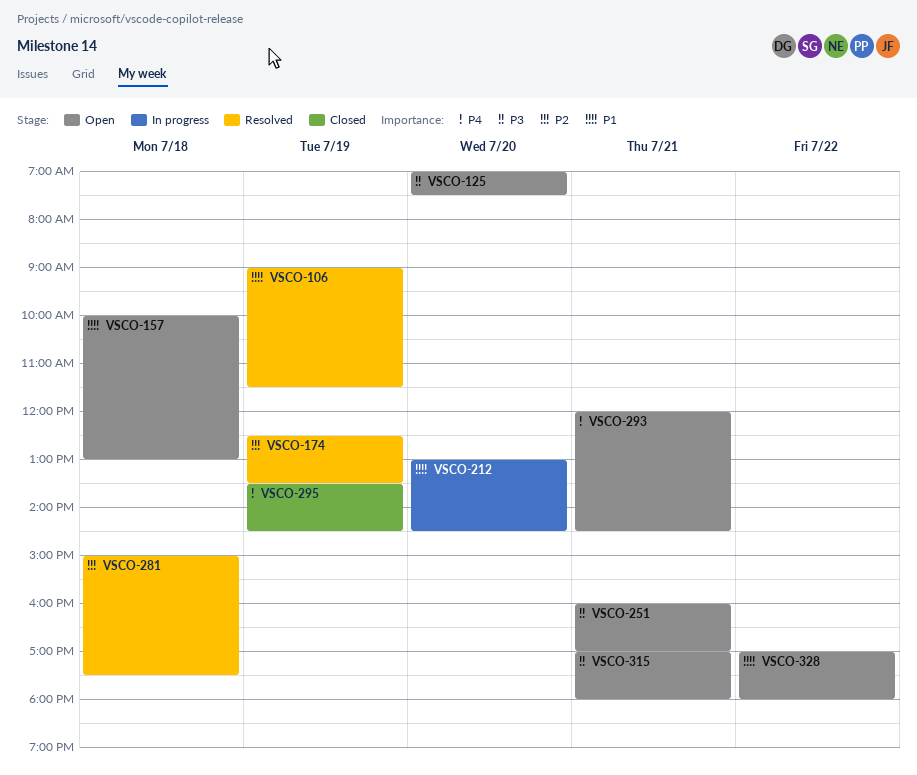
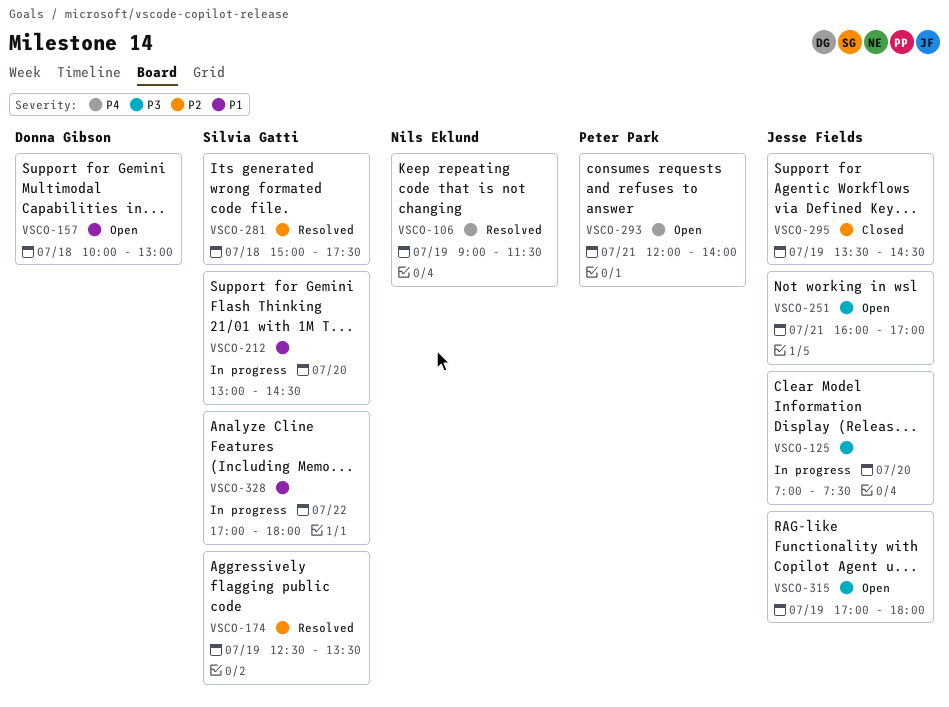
VSCO-106, priority: P1 -> P4
VSCO-125, status: Open -> In progress
VSCO-293, ends: 14:30 -> 14:00
VSCO-295, priority: P4 -> P2
VSCO-315, day: Jul 21 -> Jul 19
VSCO-328, status: Open -> In progress

